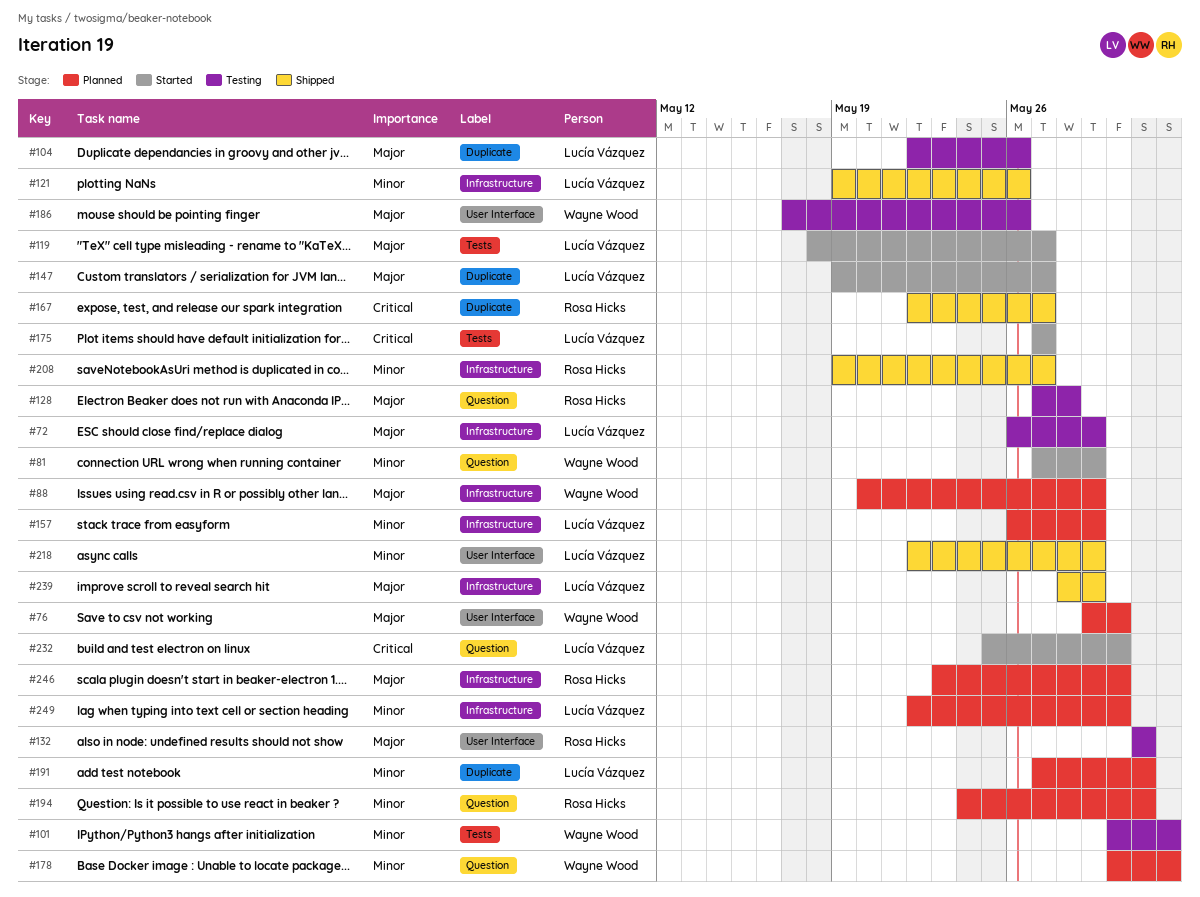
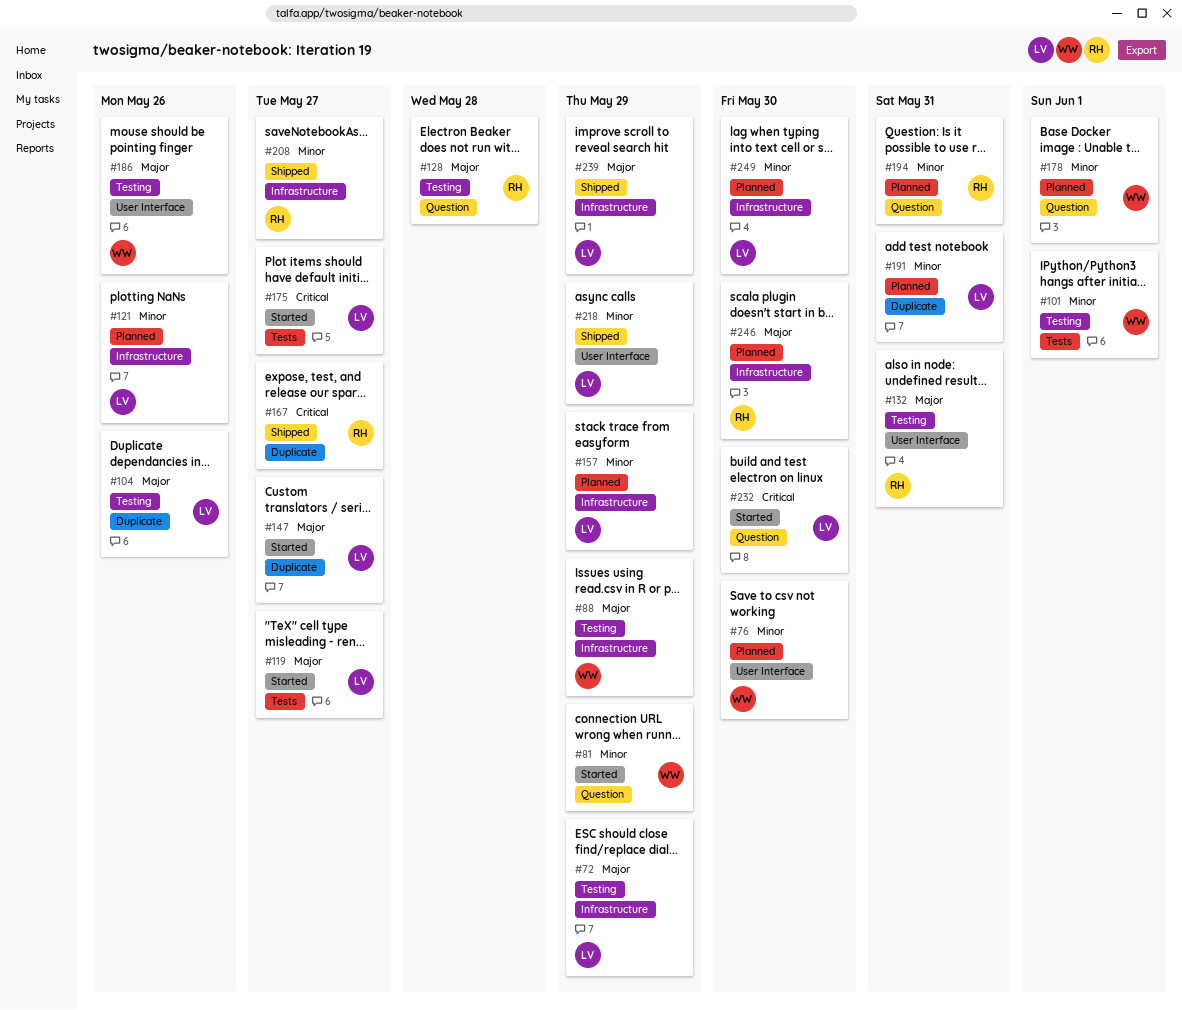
#76, priority: Major -> Minor
#88, status: Planned -> Testing
#121, status: Shipped -> Planned

